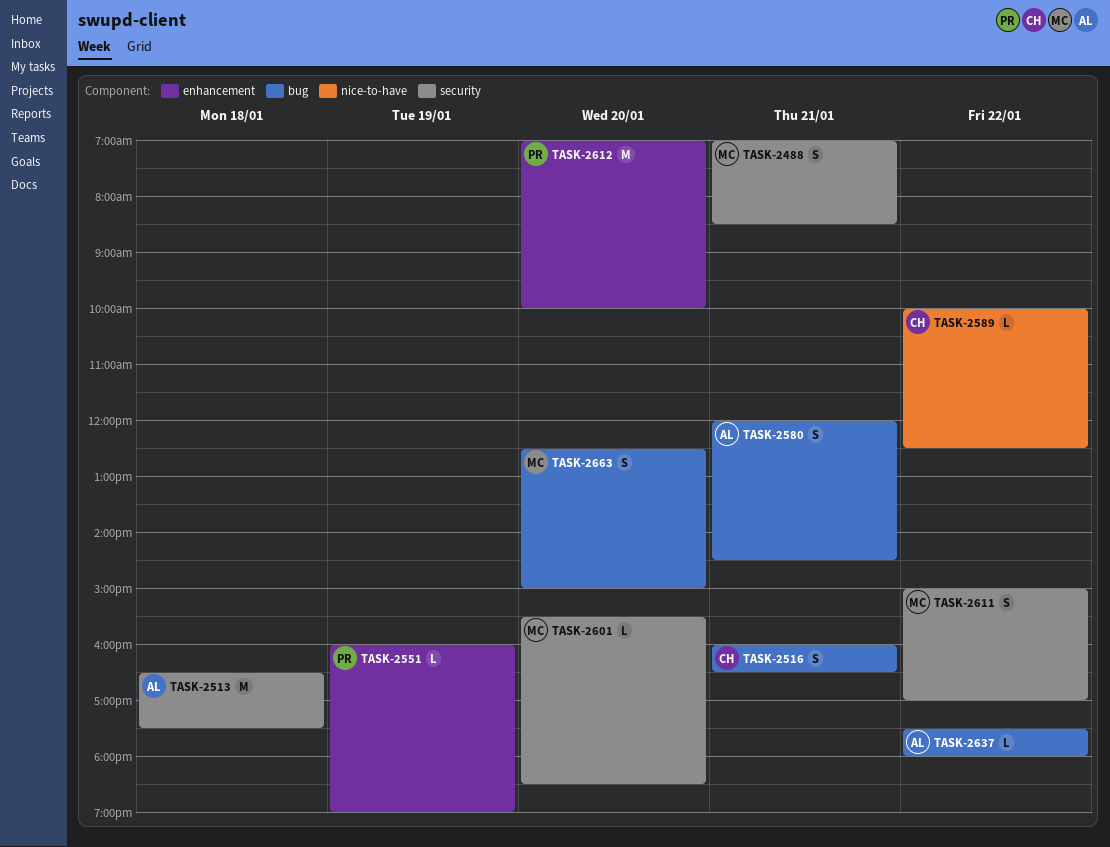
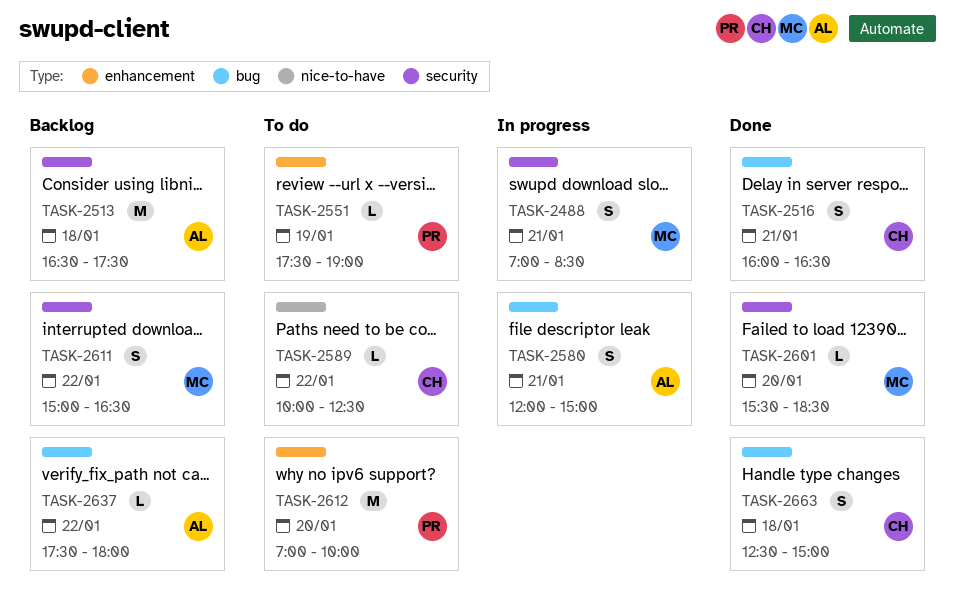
TASK-2551, begins: 16:00 -> 17:30
TASK-2580, ends: 14:30 -> 15:00
TASK-2611, ends: 17:00 -> 16:30
TASK-2663, owner: MC -> CH
TASK-2663, day: Jan 20 -> Jan 18

